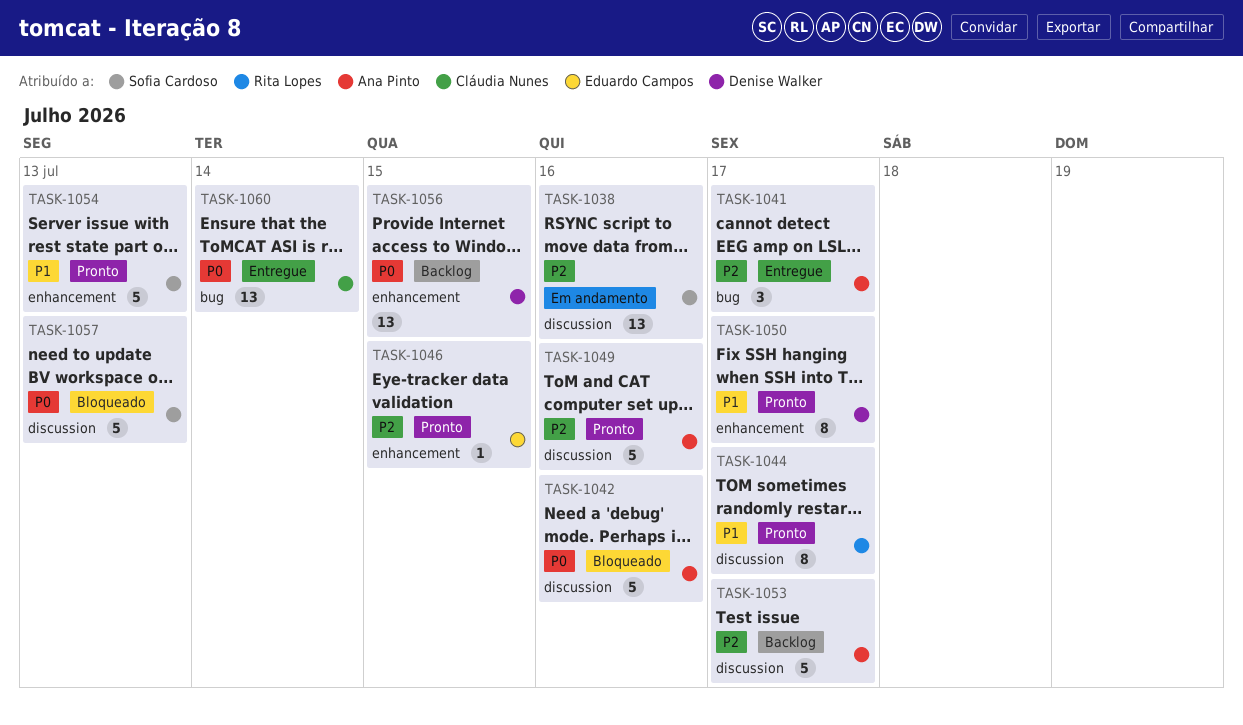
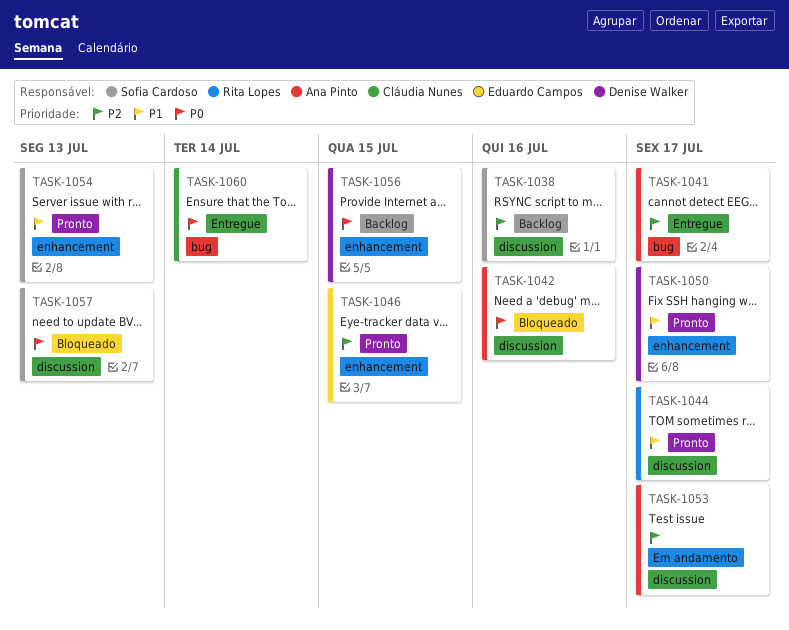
TASK-1038, status: Em andamento -> Backlog
TASK-1049: present -> none
TASK-1053, status: Backlog -> Em andamento

